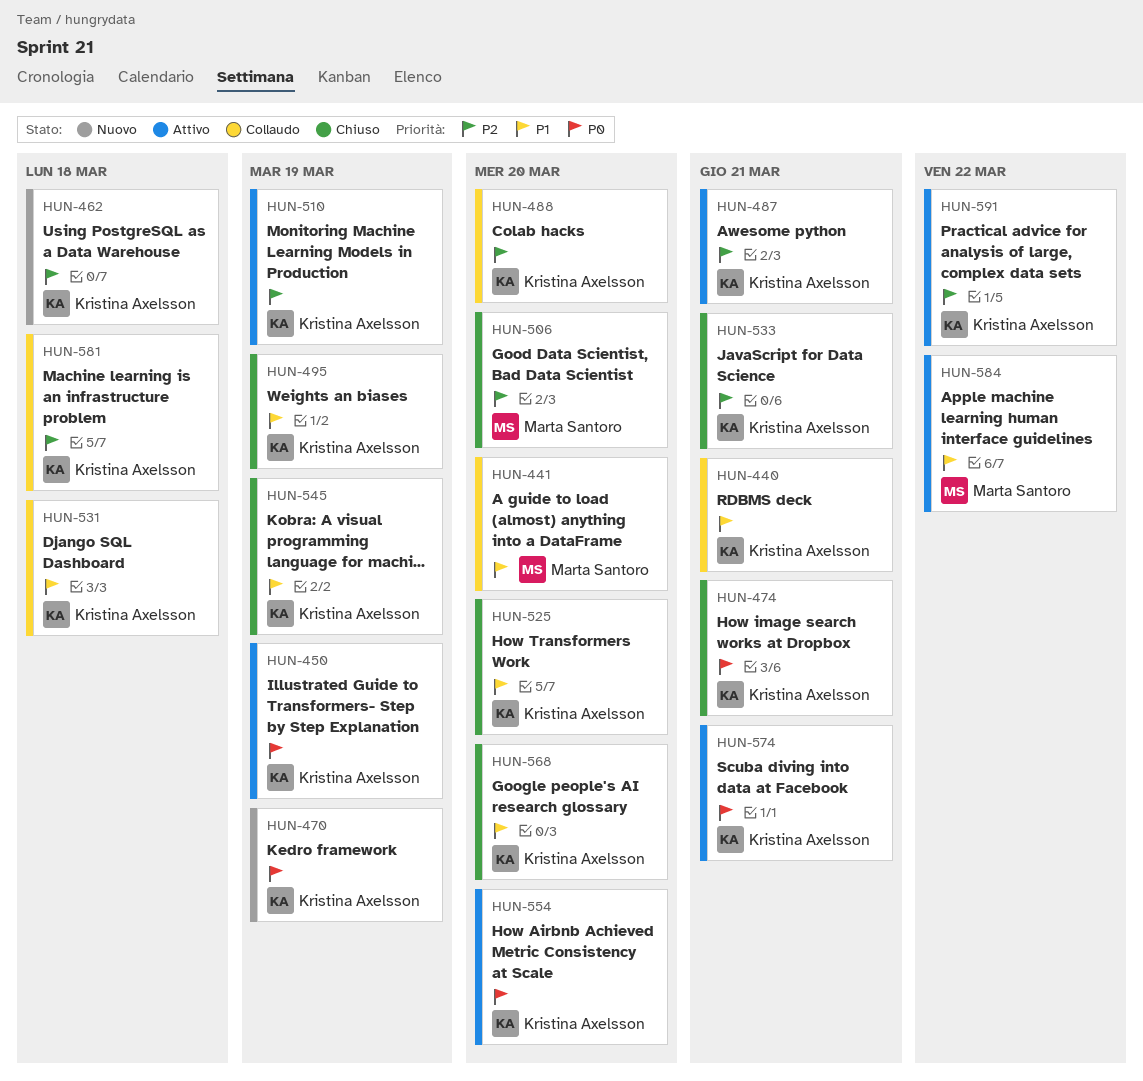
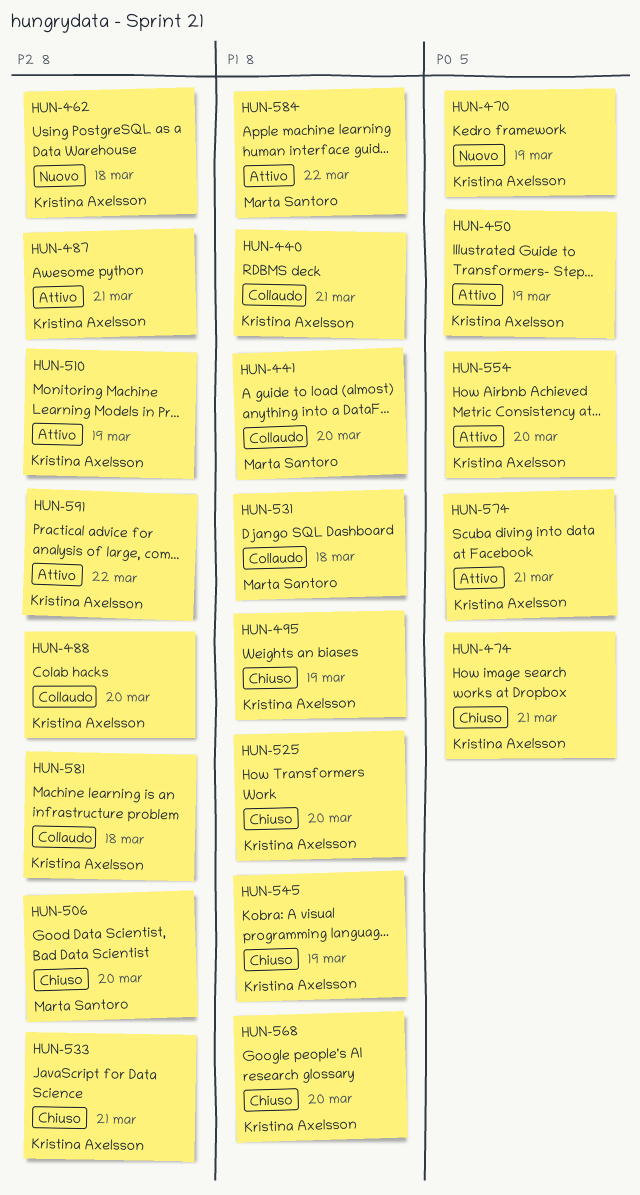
HUN-531, owner: Kristina Axelsson -> Marta Santoro

